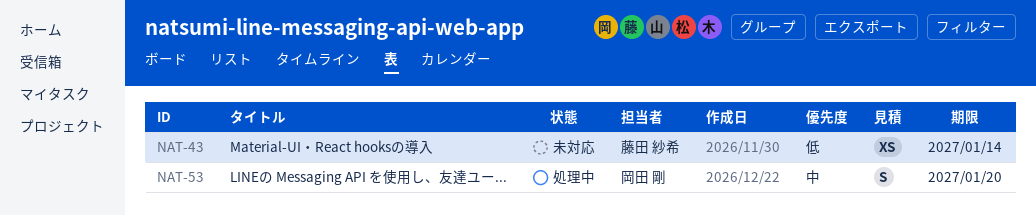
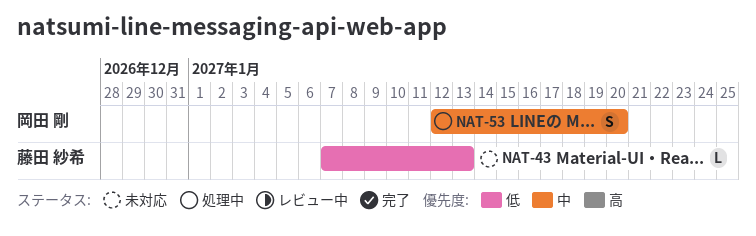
NAT-43, estimate: XS -> L
NAT-43, due: Jan 14 -> Jan 13

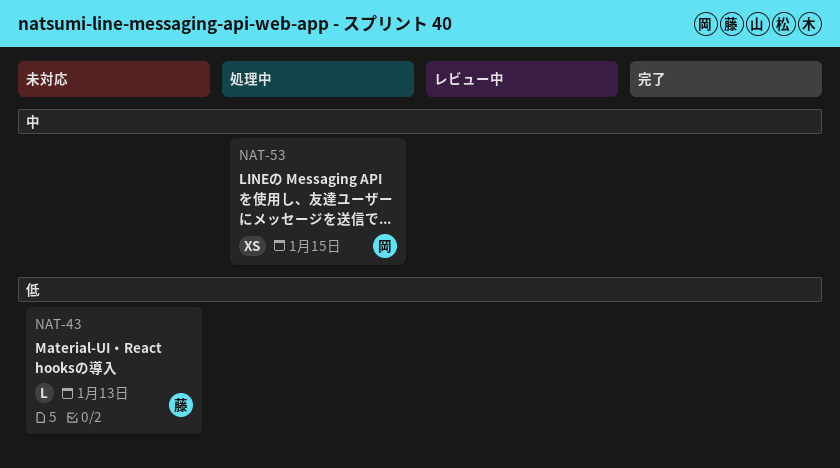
NAT-53, estimate: S -> XS
NAT-53, due: Jan 20 -> Jan 15

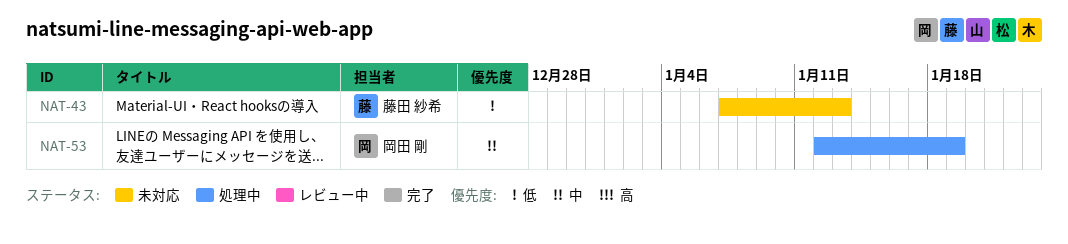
NAT-53, due: Jan 15 -> Jan 19

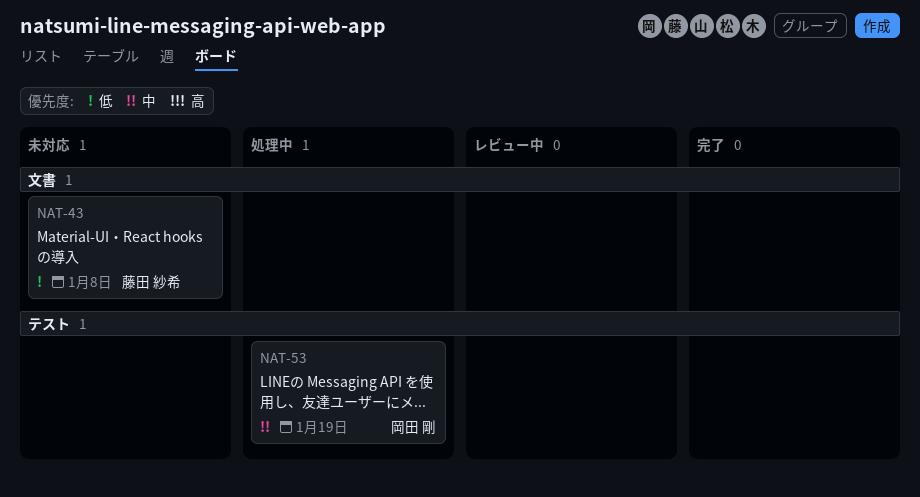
NAT-43, due: Jan 13 -> Jan 8

